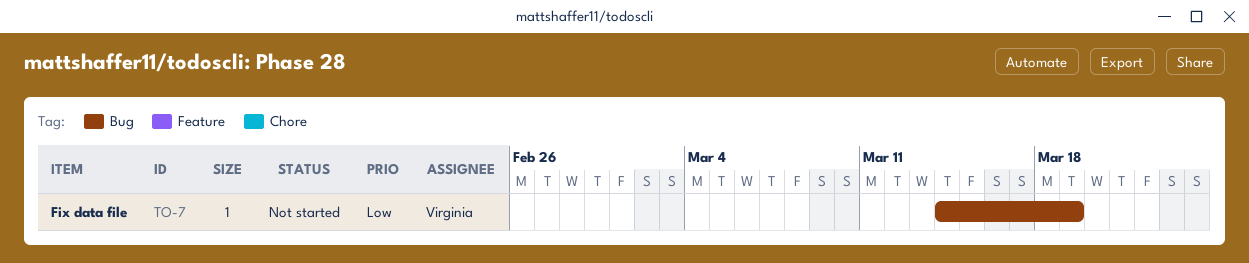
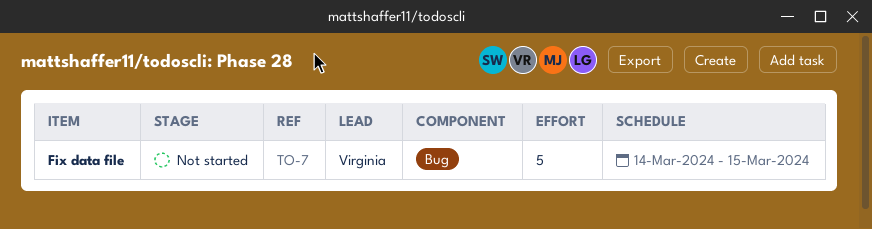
TO-7, estimate: 1 -> 5
TO-7, due: Mar 19 -> Mar 15

